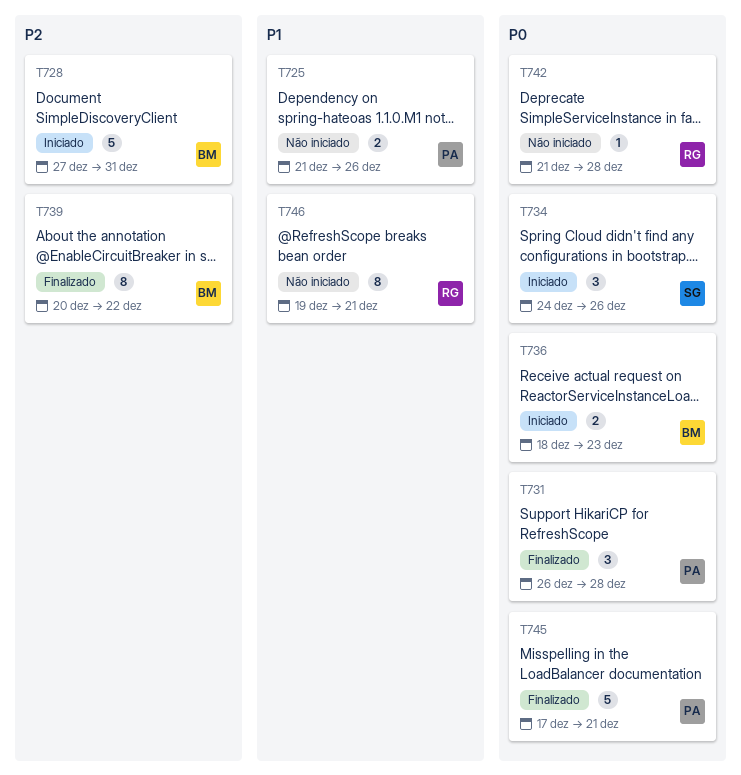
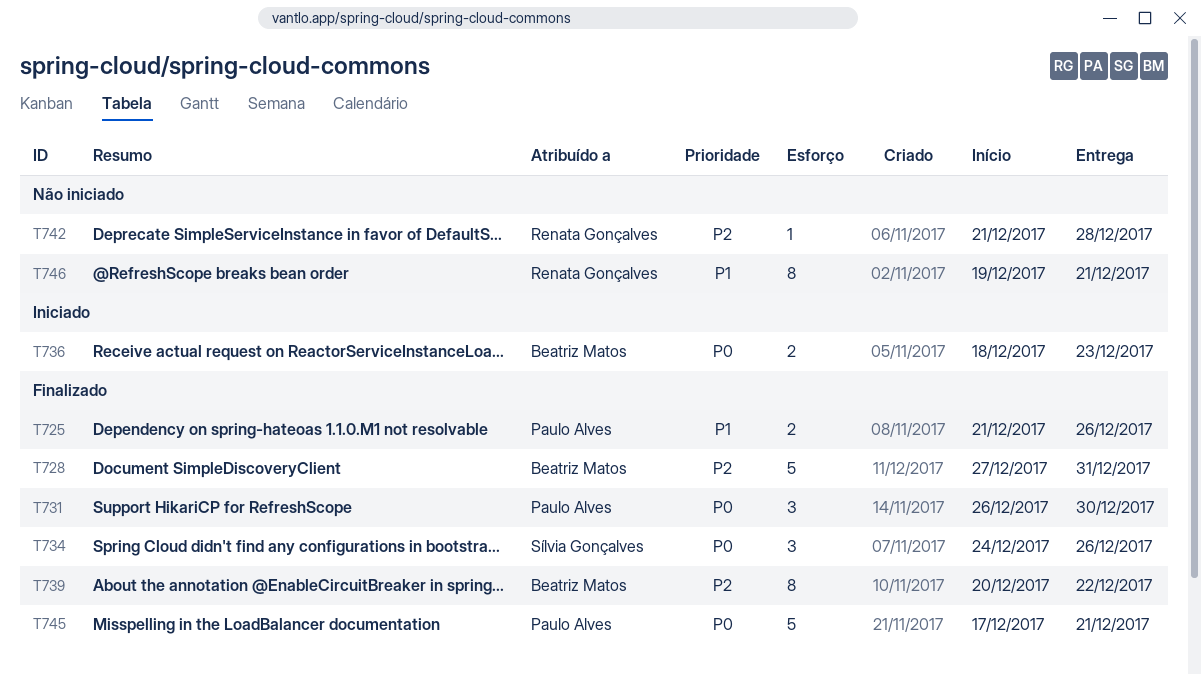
T725, status: Não iniciado -> Finalizado
T728, status: Iniciado -> Finalizado
T731, due: Dec 28 -> Dec 30
T734, status: Iniciado -> Finalizado
T742, priority: P0 -> P2

